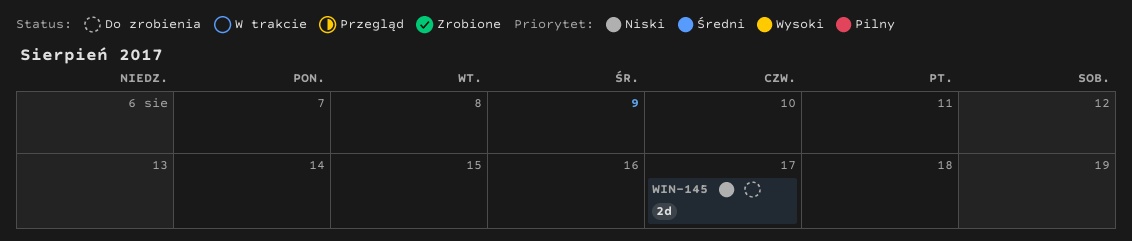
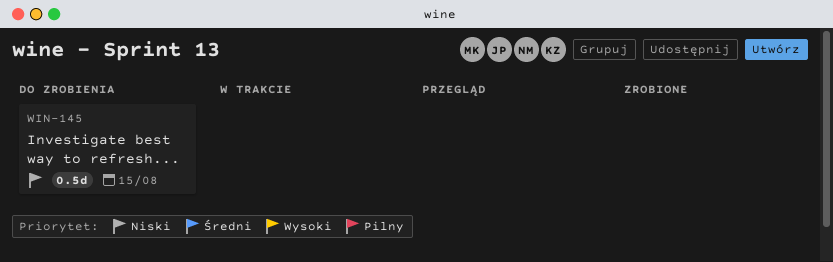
WIN-145, estimate: 2d -> 0.5d
WIN-145, due: Aug 17 -> Aug 15

